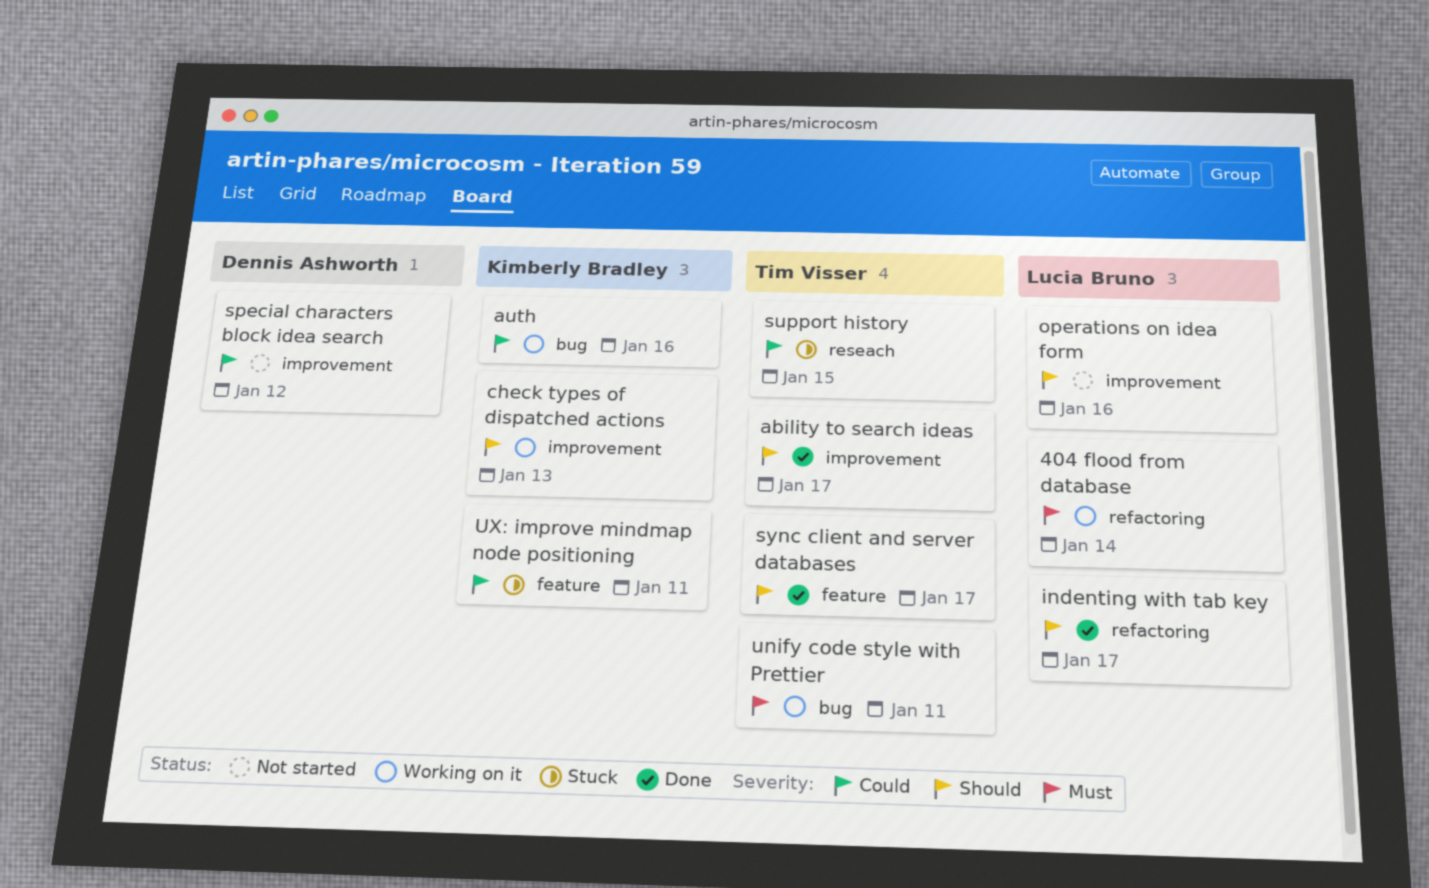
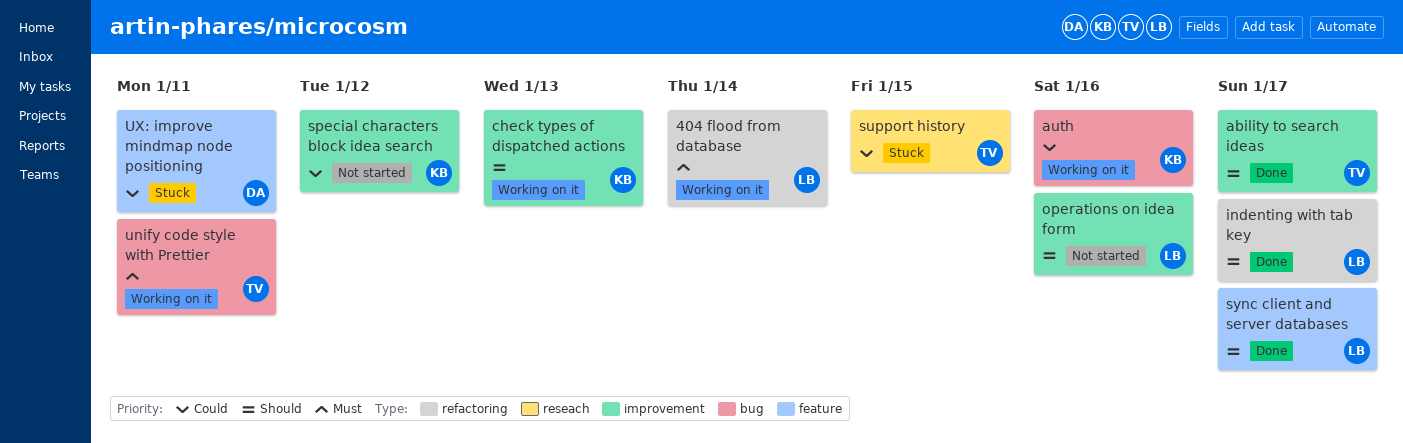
special characters block idea search, owner: Dennis Ashworth -> Kimberly Bradley
sync client and server databases, owner: Tim Visser -> Lucia Bruno
UX: improve mindmap node positioning, owner: Kimberly Bradley -> Dennis Ashworth

